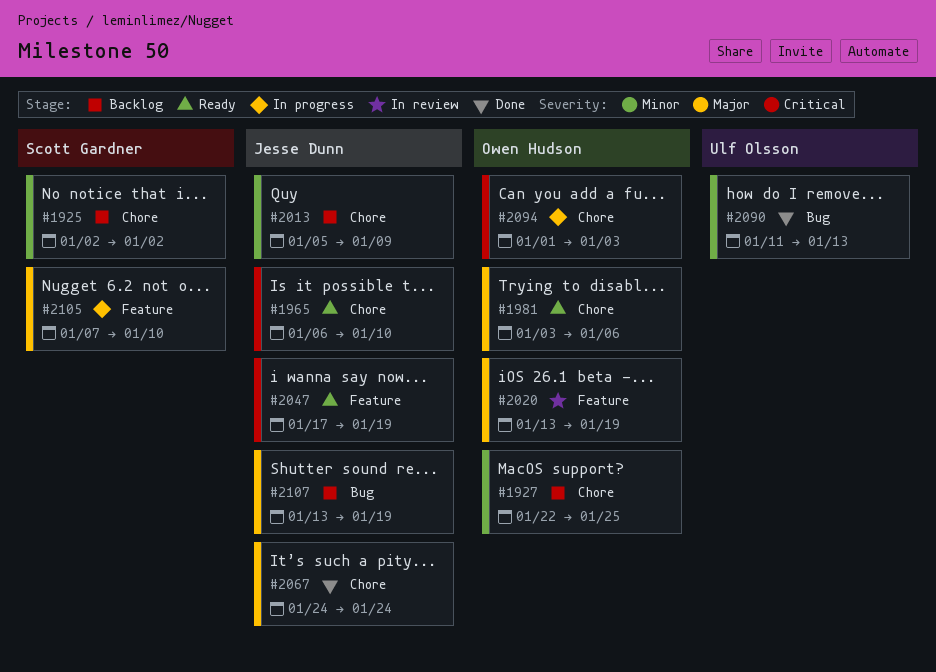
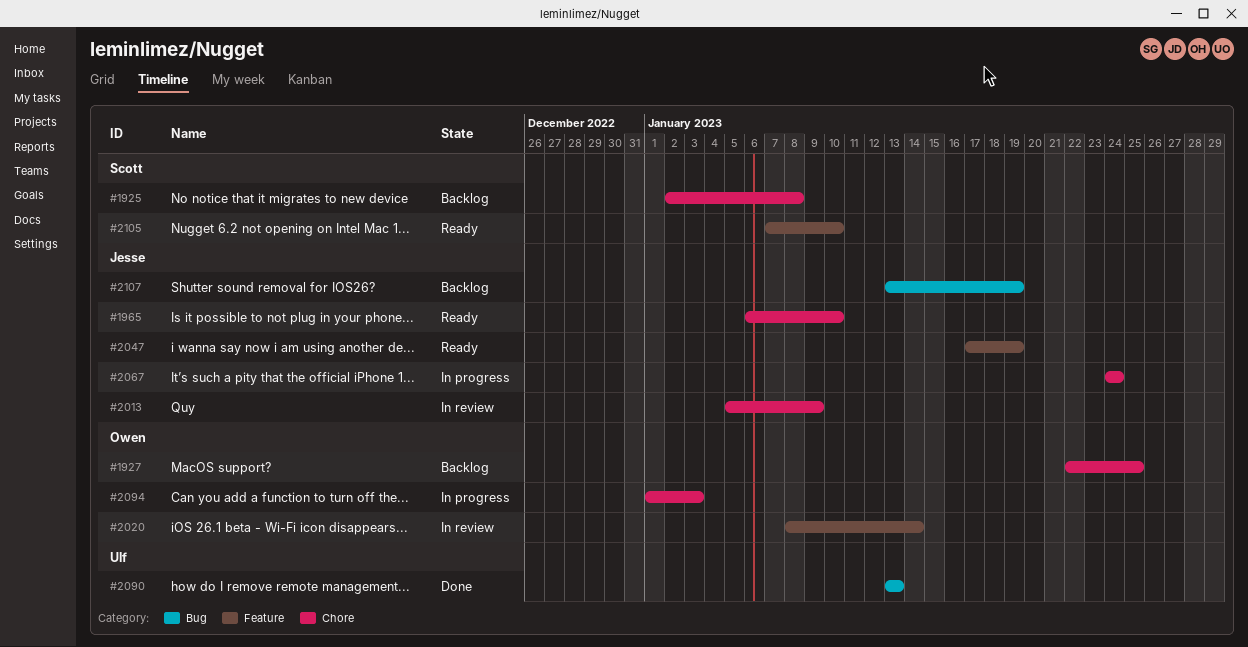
#1925, due: Jan 2 -> Jan 8
#1981: present -> none
#2013, status: Backlog -> In review
#2020, start: Jan 13 -> Jan 8
#2020, due: Jan 19 -> Jan 14
#2067, status: Done -> In progress
#2090, start: Jan 11 -> Jan 13
#2105, status: In progress -> Ready

